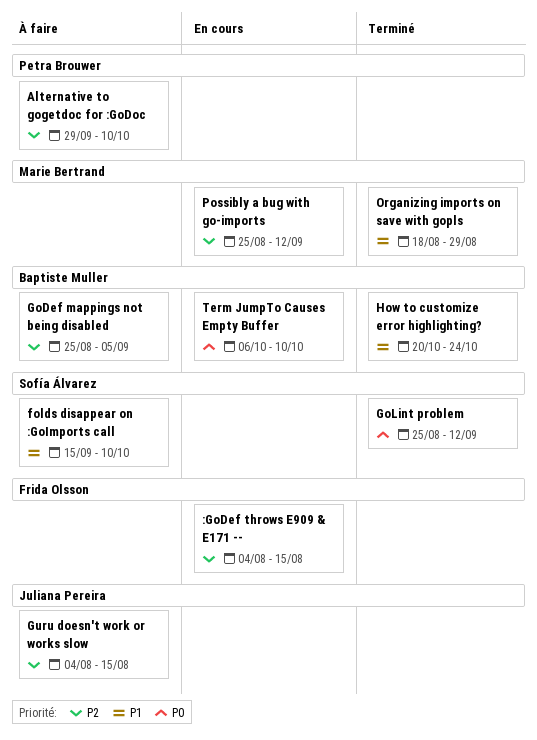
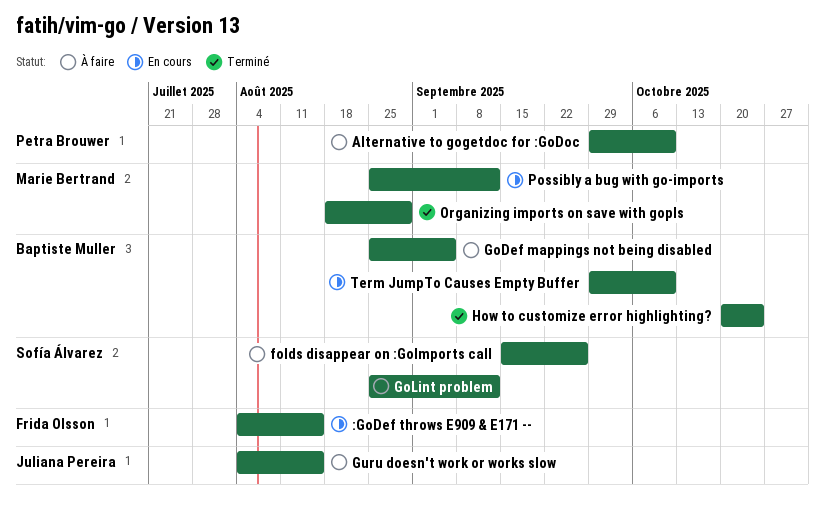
folds disappear on :GoImports call, due: Oct 10 -> Sep 26
GoLint problem, status: Terminé -> À faire
Term JumpTo Causes Empty Buffer, start: Oct 6 -> Sep 29

